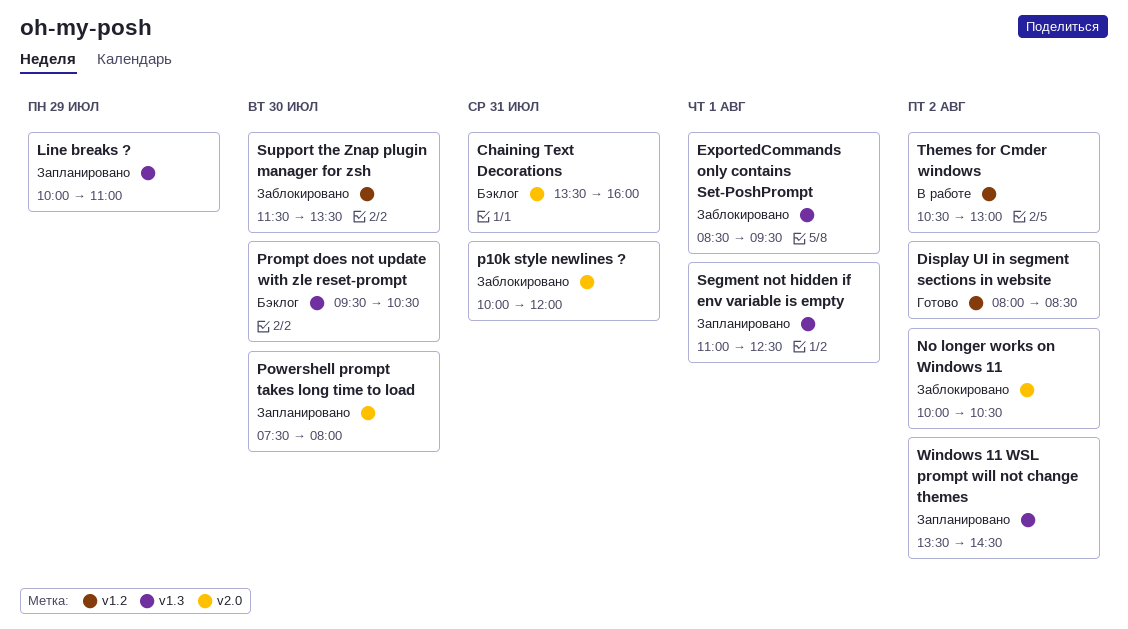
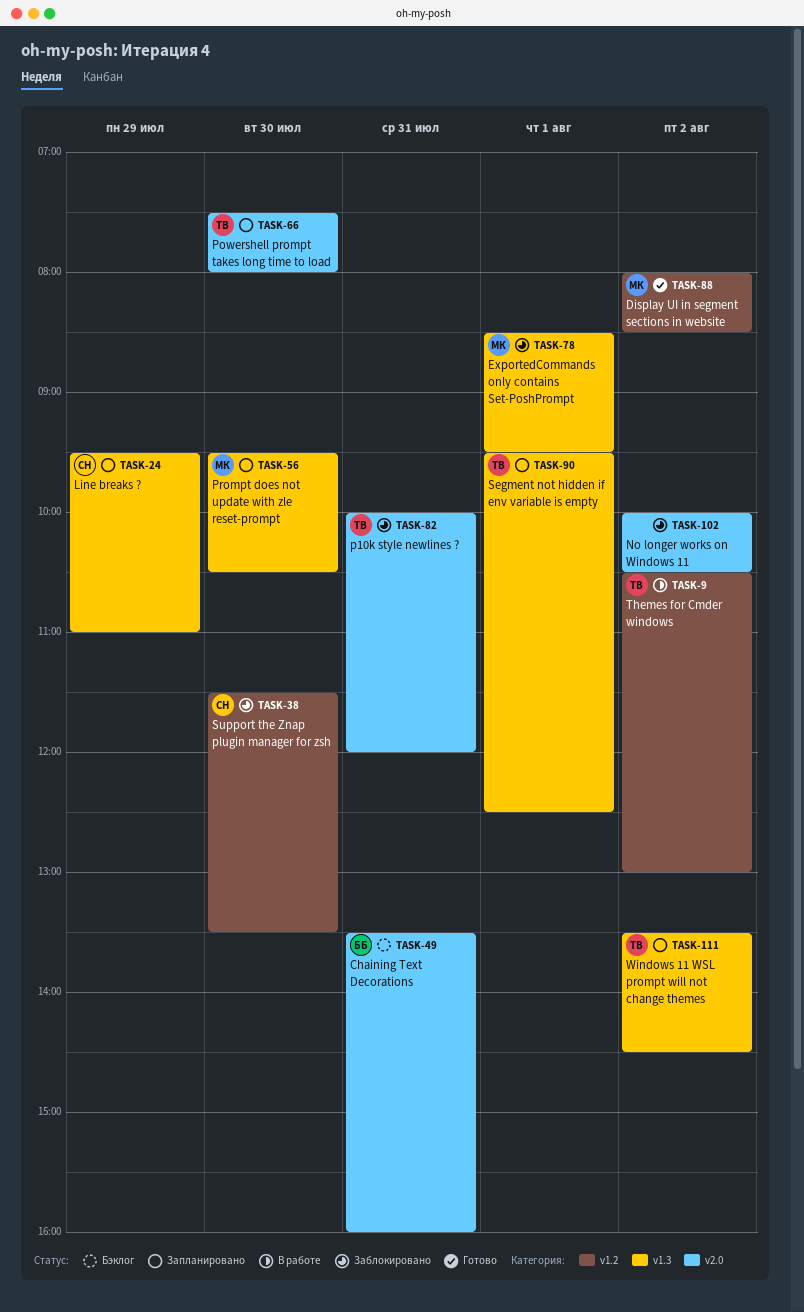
Line breaks ?, begins: 10:00 -> 09:30
Prompt does not update with zle reset-prompt, status: Бэклог -> Запланировано
Segment not hidden if env variable is empty, begins: 11:00 -> 09:30

